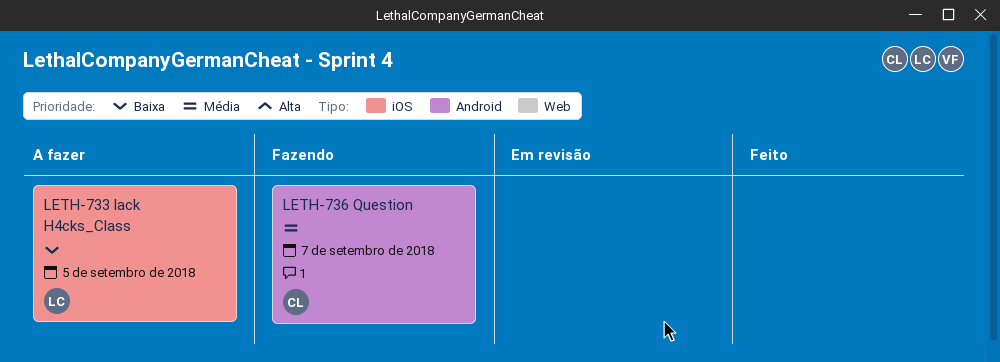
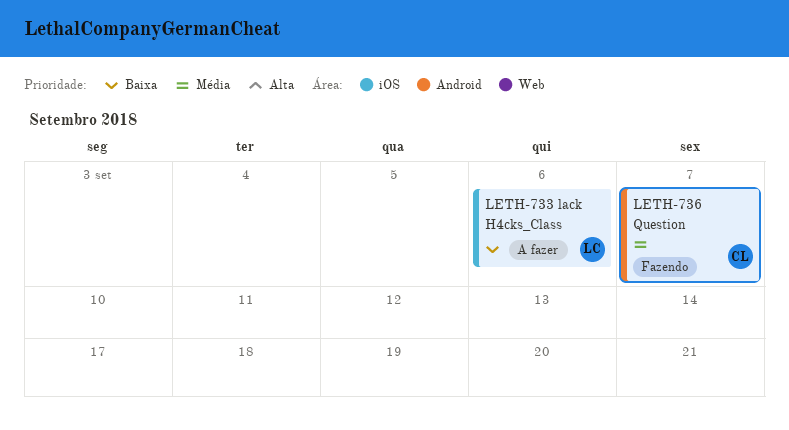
LETH-733, due: Sep 5 -> Sep 6

